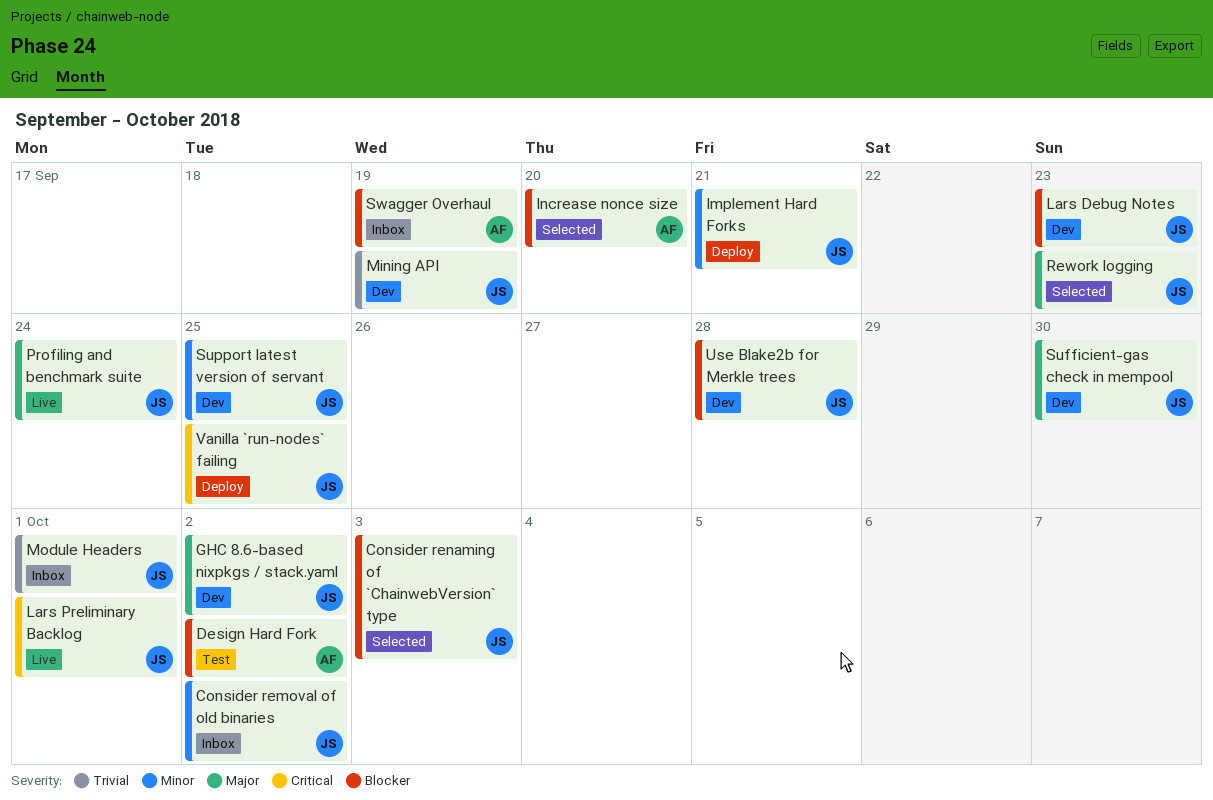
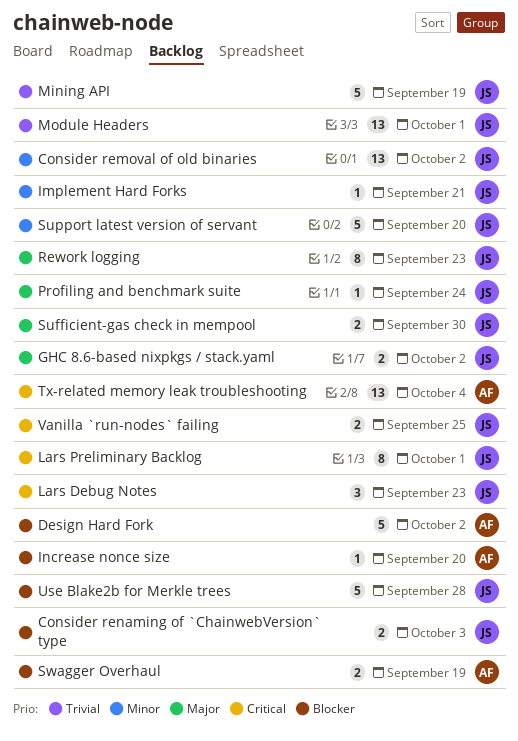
Lars Debug Notes, priority: Blocker -> Critical
Support latest version of servant, due: Sep 25 -> Sep 20
Tx-related memory leak troubleshooting: none -> present

